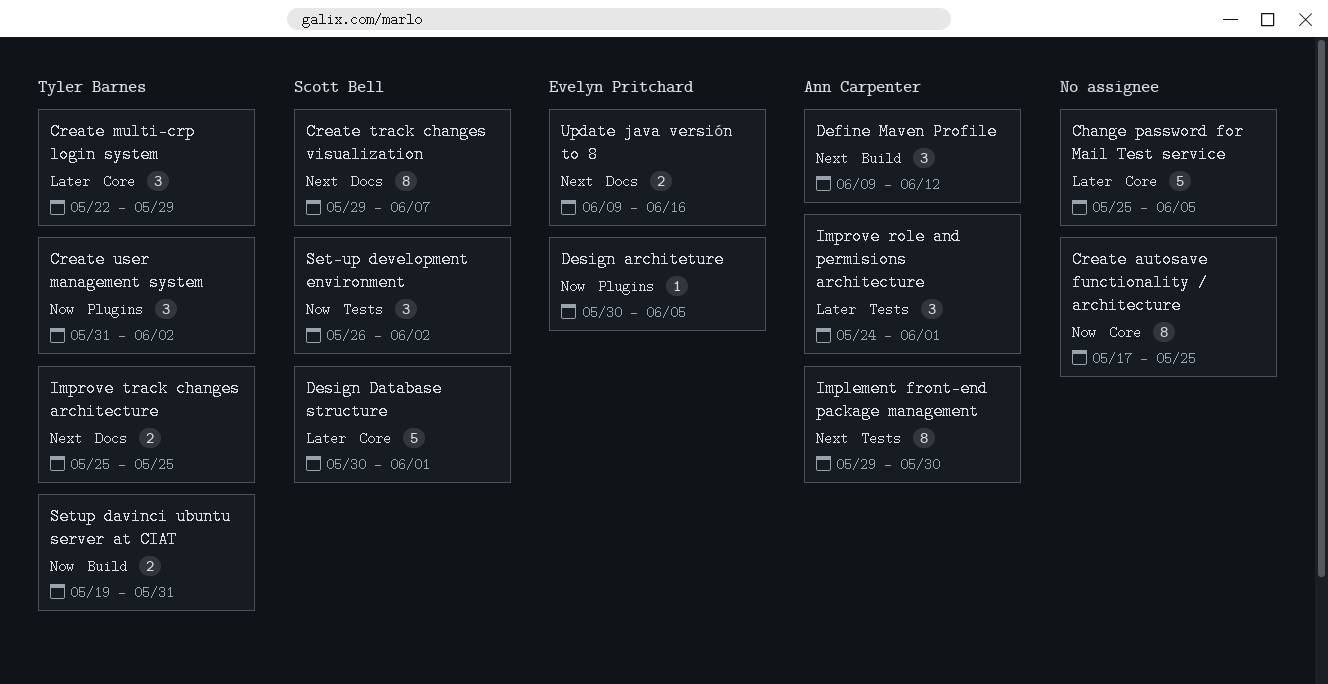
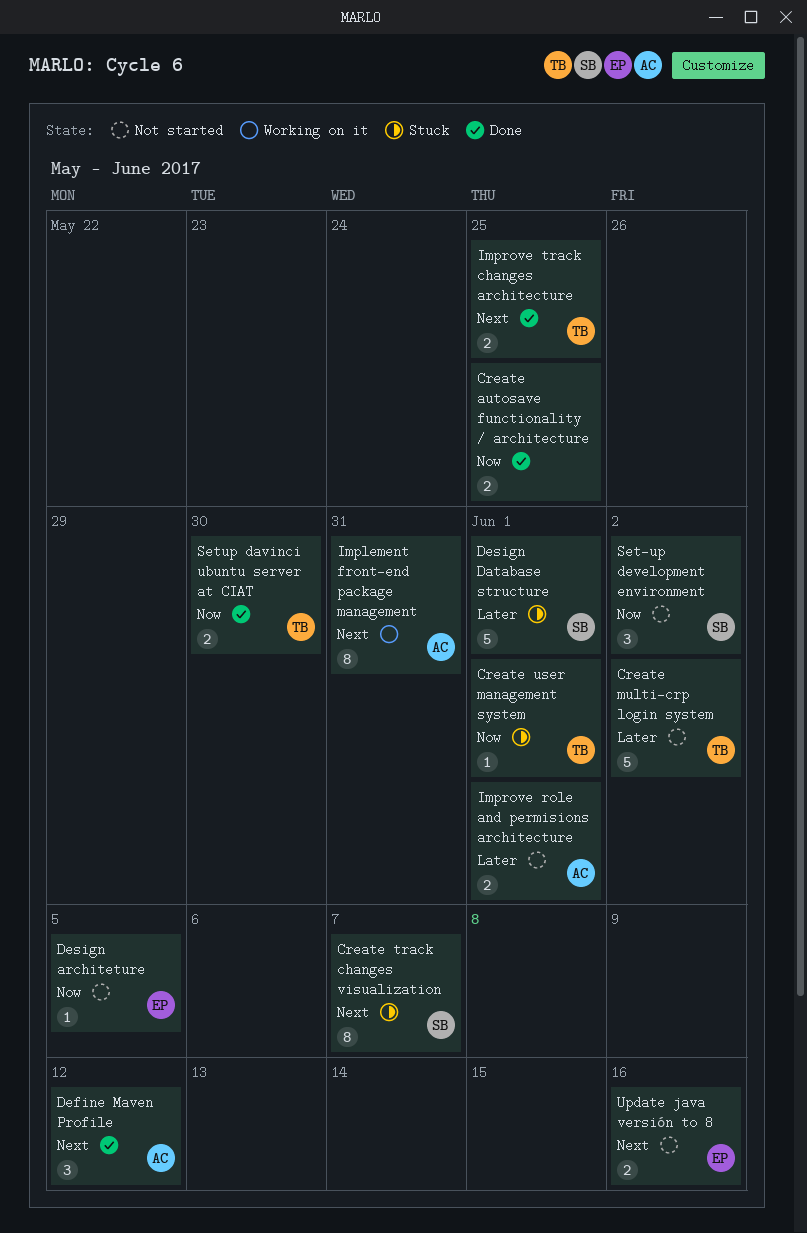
Change password for Mail Test service: present -> none
Create autosave functionality / architecture, estimate: 8 -> 2
Create multi-crp login system, estimate: 3 -> 5
Create multi-crp login system, due: May 29 -> Jun 2
Create user management system, estimate: 3 -> 1
Create user management system, due: Jun 2 -> Jun 1
Implement front-end package management, due: May 30 -> May 31
Improve role and permisions architecture, estimate: 3 -> 2
Setup davinci ubuntu server at CIAT, due: May 31 -> May 30

